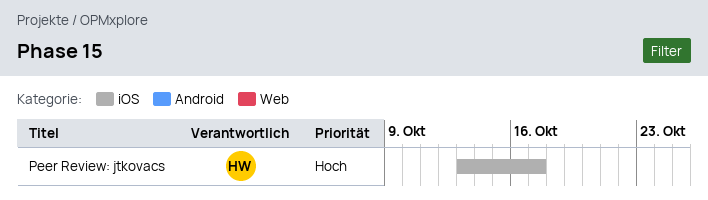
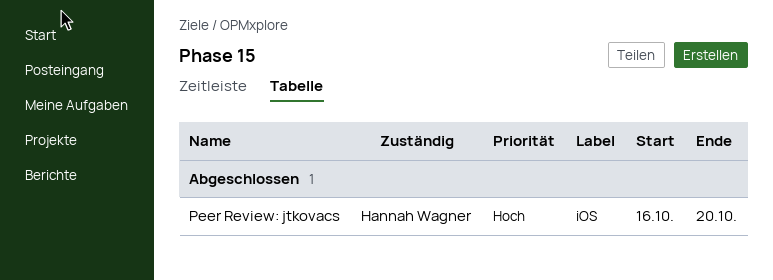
Peer Review: jtkovacs, start: Oct 13 -> Oct 16
Peer Review: jtkovacs, due: Oct 17 -> Oct 20

